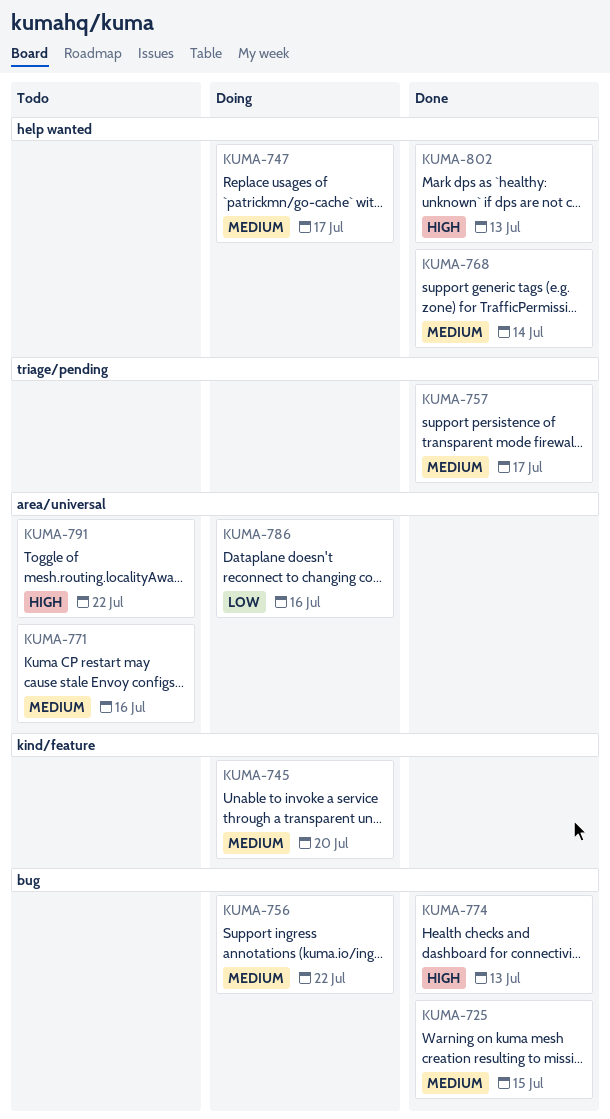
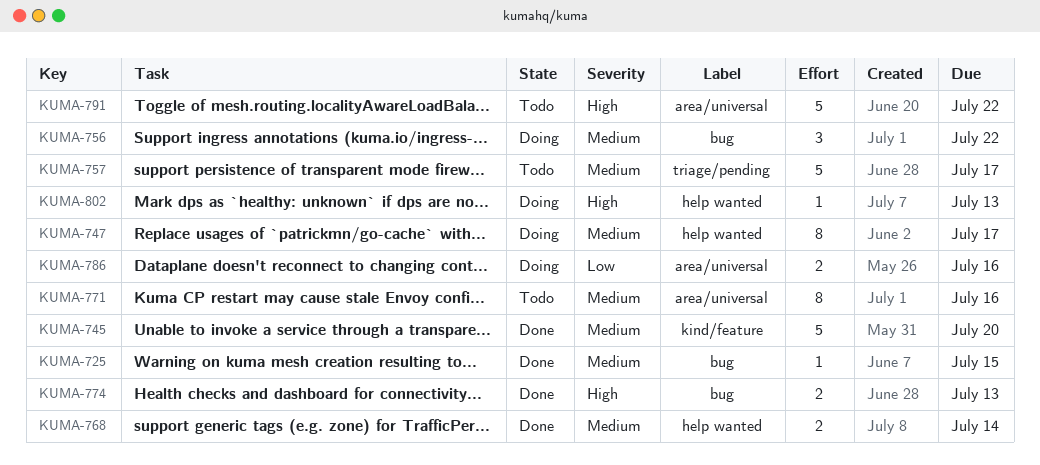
KUMA-745, status: Doing -> Done
KUMA-757, status: Done -> Todo
KUMA-802, status: Done -> Doing

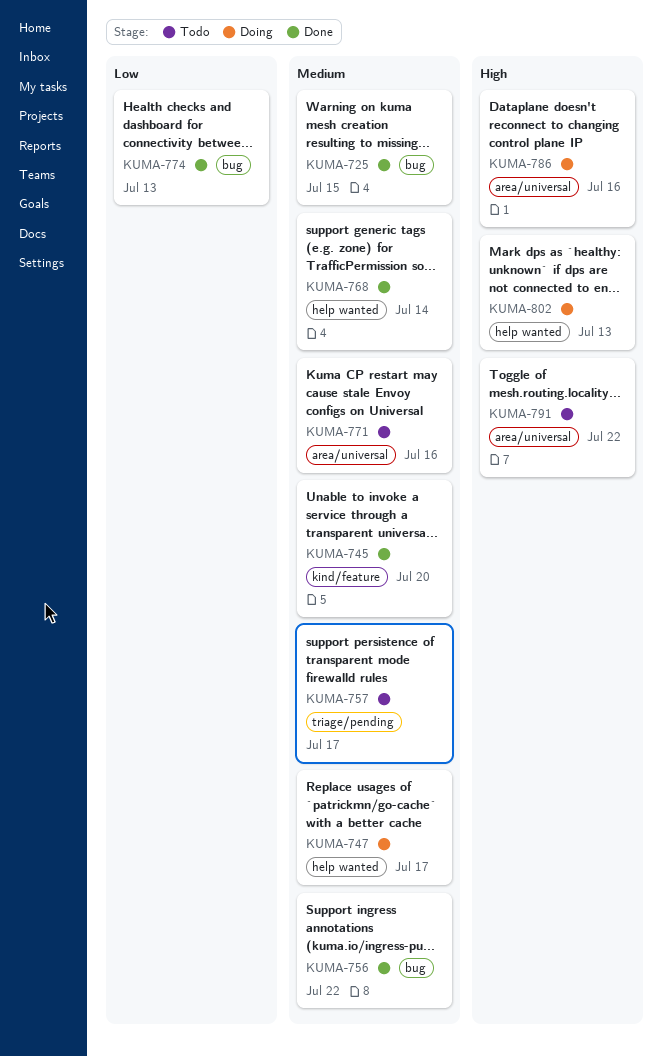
KUMA-756, status: Doing -> Done
KUMA-774, priority: High -> Low
KUMA-786, priority: Low -> High

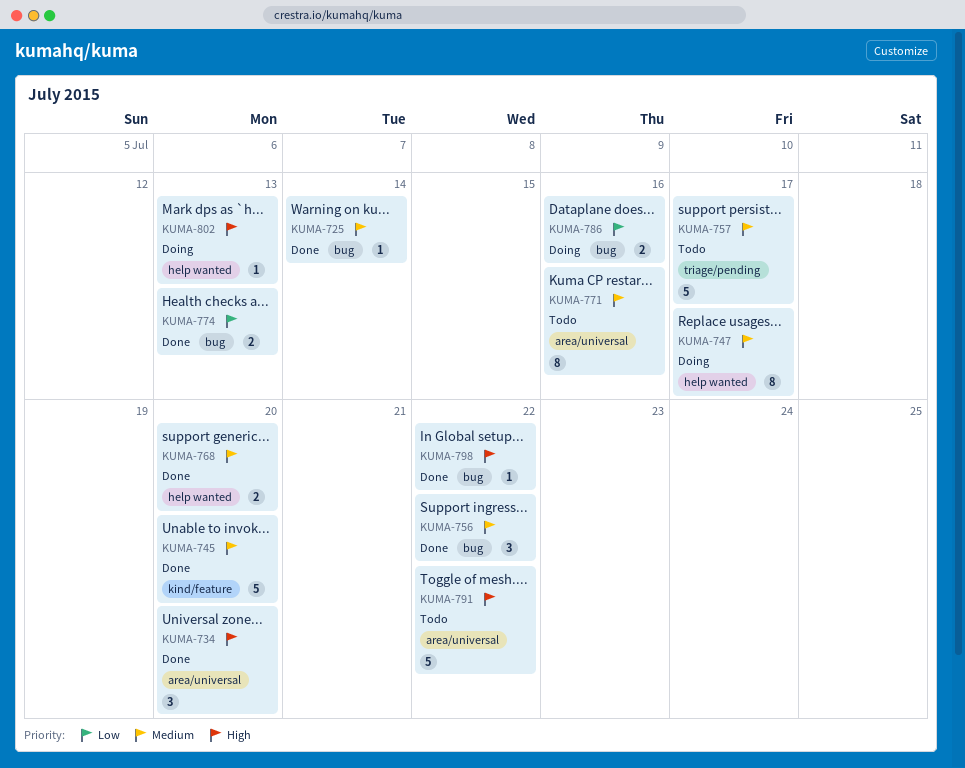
KUMA-725, due: Jul 15 -> Jul 14
KUMA-734: none -> present
KUMA-768, due: Jul 14 -> Jul 20
KUMA-786, priority: High -> Low
KUMA-786, label: area/universal -> bug
KUMA-798: none -> present

